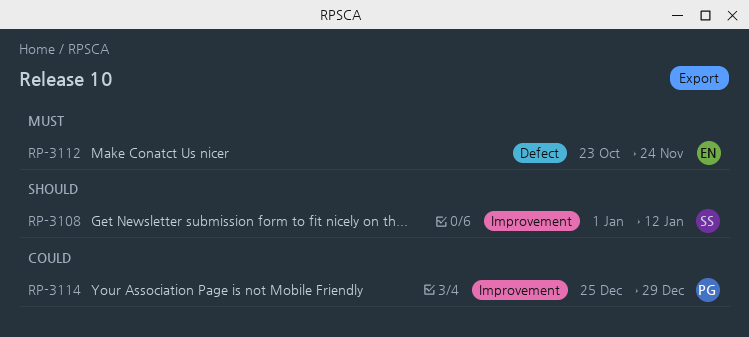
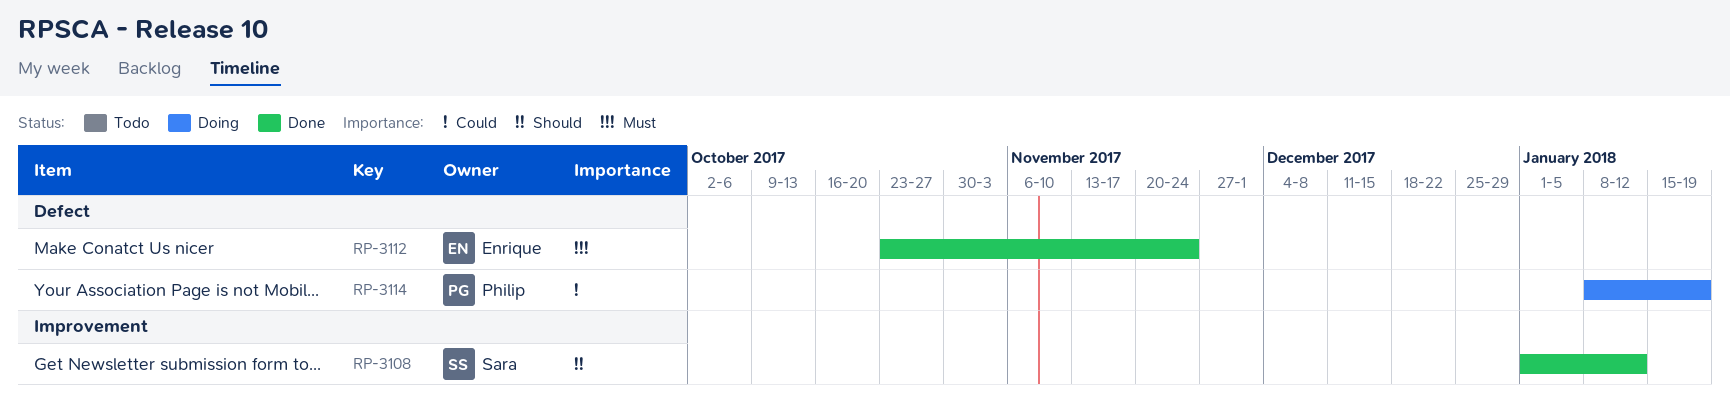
RP-3114, label: Improvement -> Defect
RP-3114, start: Dec 25 -> Jan 8
RP-3114, due: Dec 29 -> Jan 19

